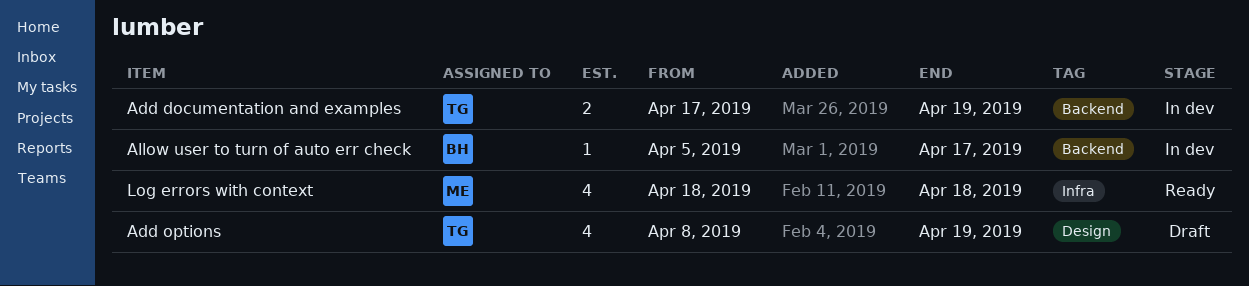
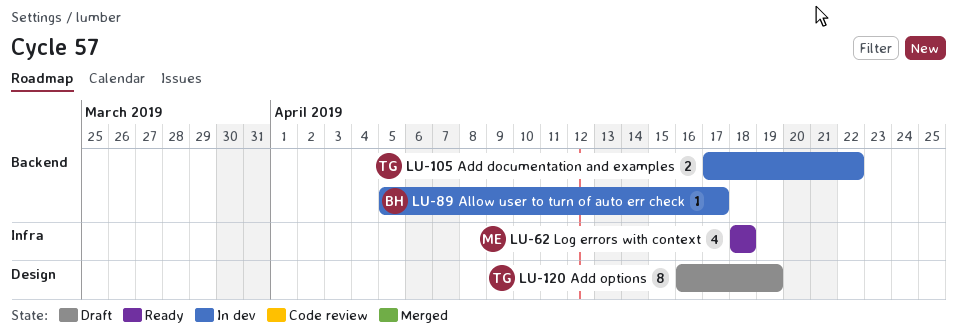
Add documentation and examples, due: Apr 19 -> Apr 22
Add options, estimate: 4 -> 8
Add options, start: Apr 8 -> Apr 16

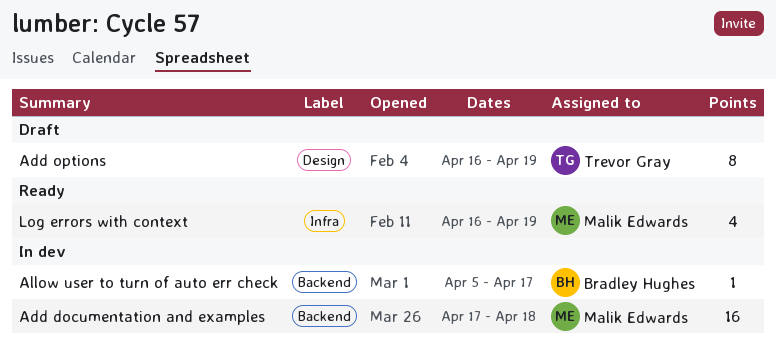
Add documentation and examples, owner: Trevor Gray -> Malik Edwards
Add documentation and examples, estimate: 2 -> 16
Add documentation and examples, due: Apr 22 -> Apr 18
Log errors with context, start: Apr 18 -> Apr 16
Log errors with context, due: Apr 18 -> Apr 19

